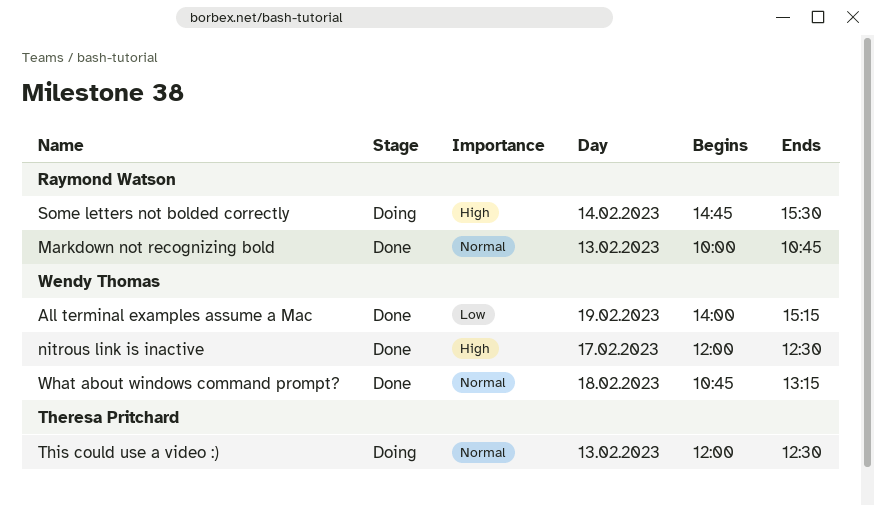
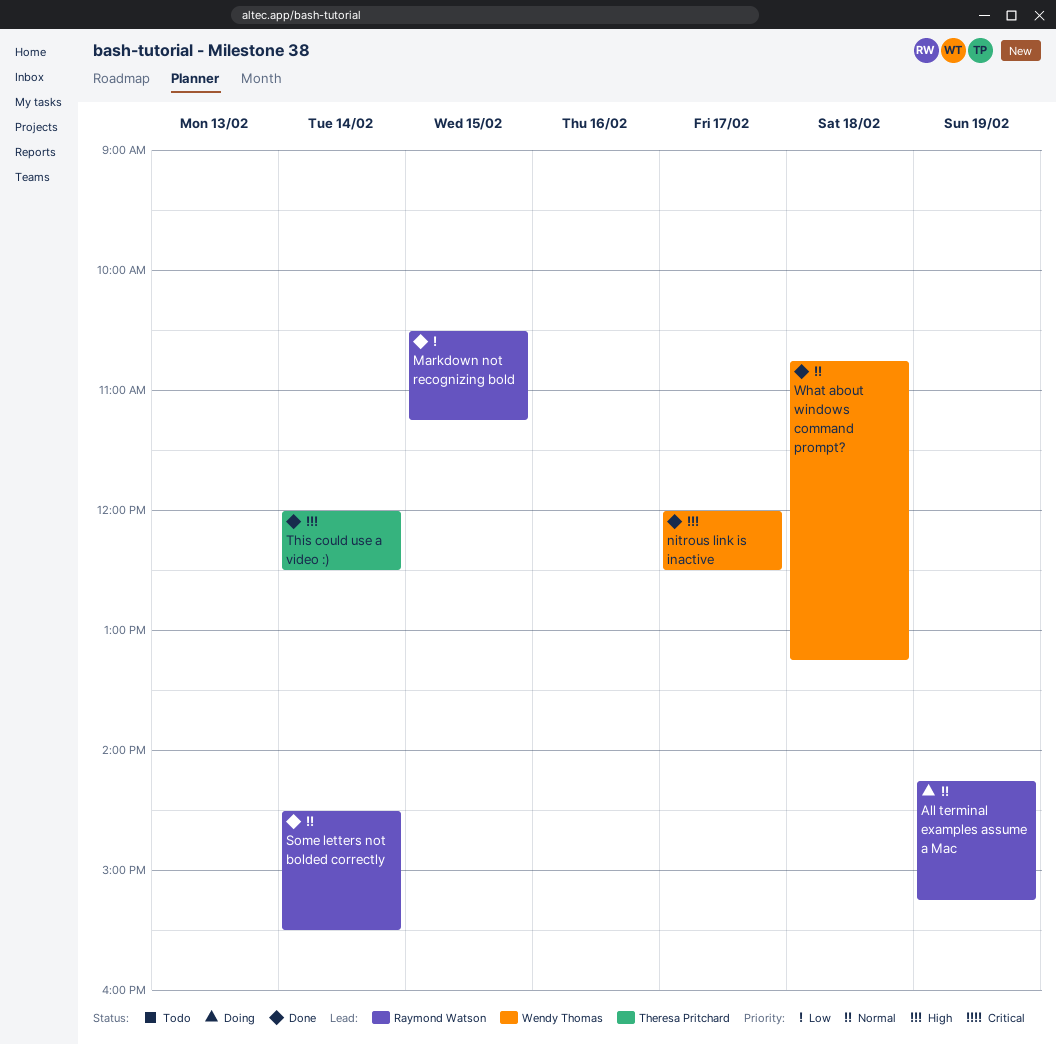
All terminal examples assume a Mac, status: Done -> Doing
All terminal examples assume a Mac, owner: Wendy Thomas -> Raymond Watson
All terminal examples assume a Mac, priority: Low -> Normal
All terminal examples assume a Mac, begins: 14:00 -> 14:15
Markdown not recognizing bold, priority: Normal -> Low
Markdown not recognizing bold, day: Feb 13 -> Feb 15
Markdown not recognizing bold, begins: 10:00 -> 10:30
Markdown not recognizing bold, ends: 10:45 -> 11:15
Some letters not bolded correctly, status: Doing -> Done
Some letters not bolded correctly, priority: High -> Normal
Some letters not bolded correctly, begins: 14:45 -> 14:30
This could use a video :), status: Doing -> Done
This could use a video :), priority: Normal -> High
This could use a video :), day: Feb 13 -> Feb 14

